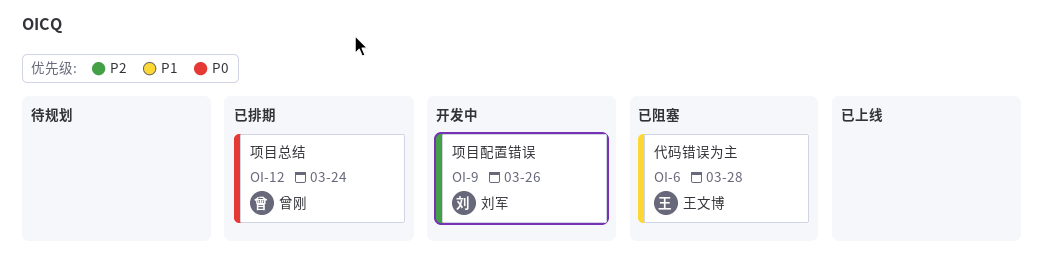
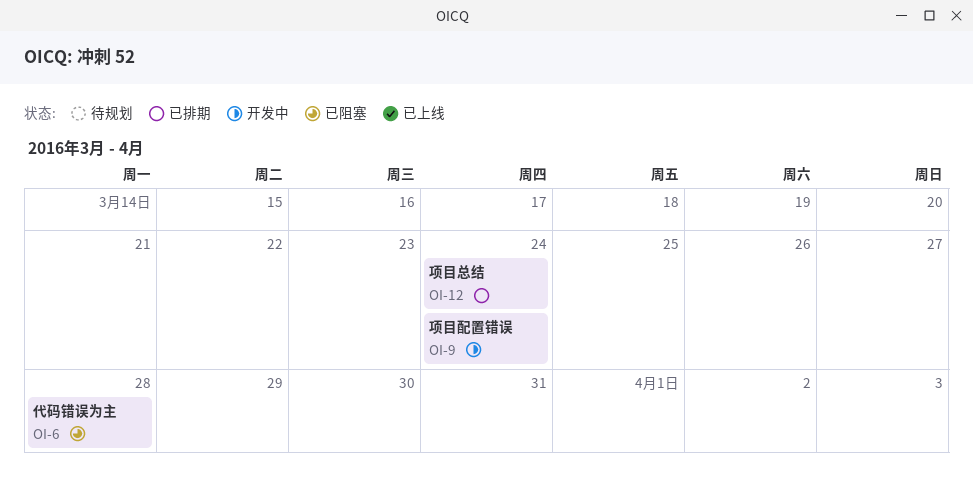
OI-9, due: Mar 26 -> Mar 24

